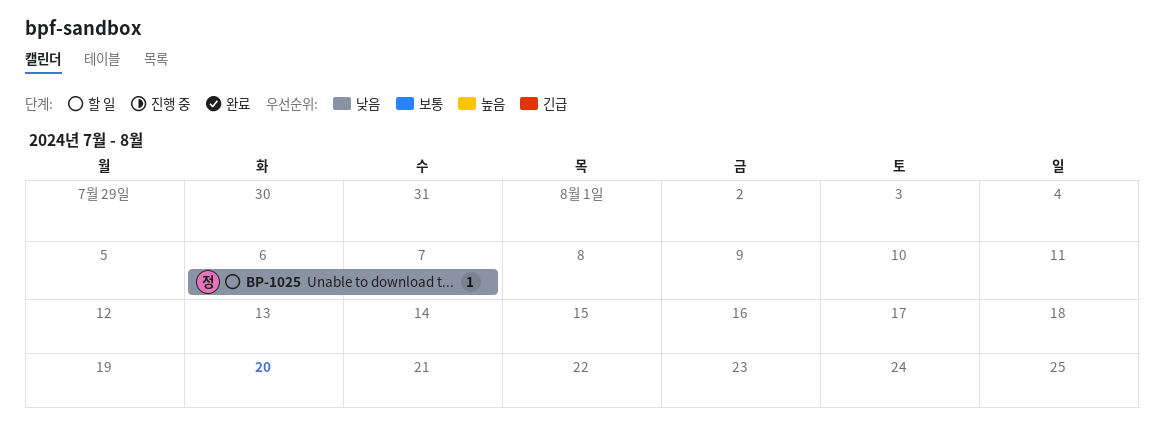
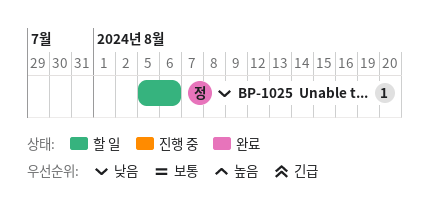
BP-1025, start: Aug 6 -> Aug 5
BP-1025, due: Aug 7 -> Aug 6

